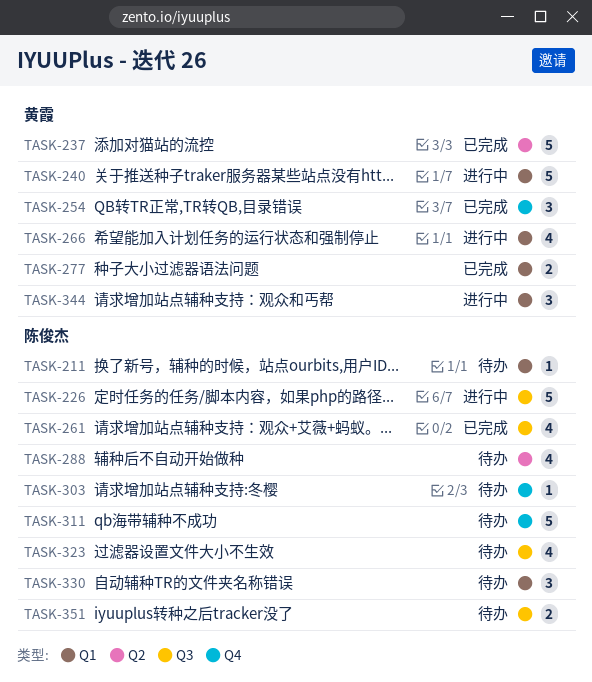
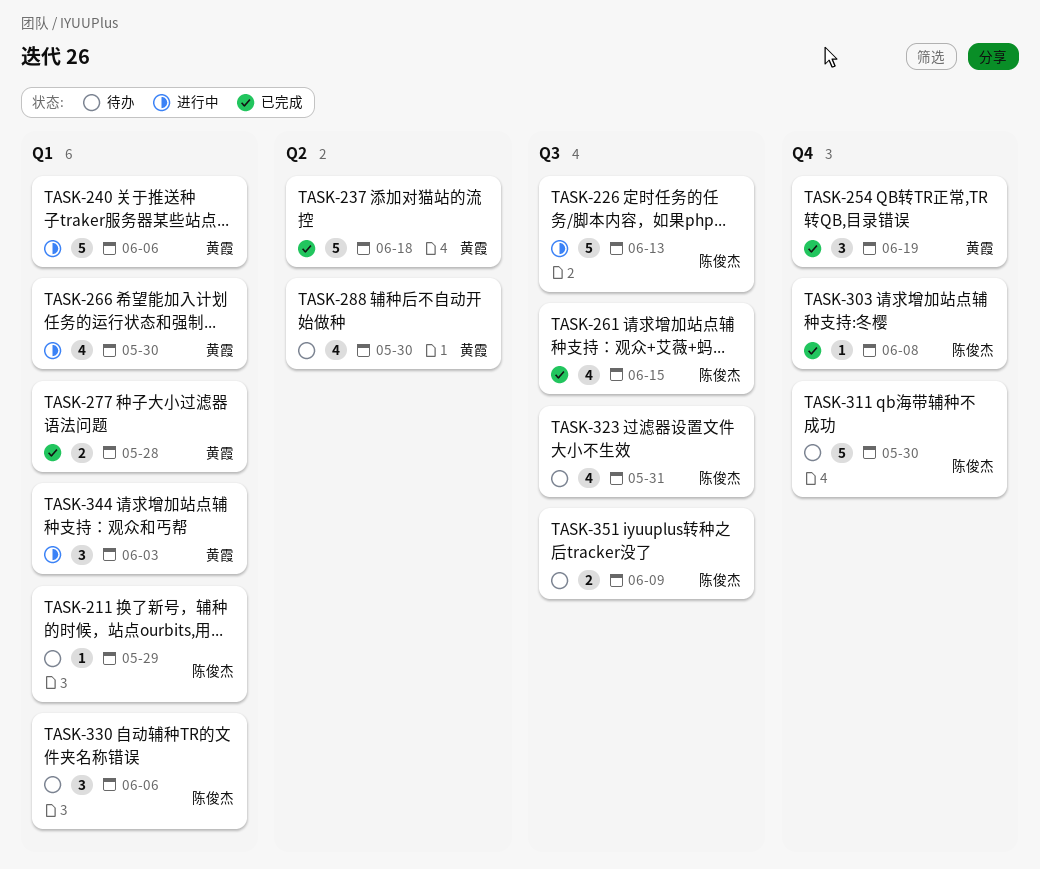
TASK-288, owner: 陈俊杰 -> 黄霞
TASK-303, status: 待办 -> 已完成

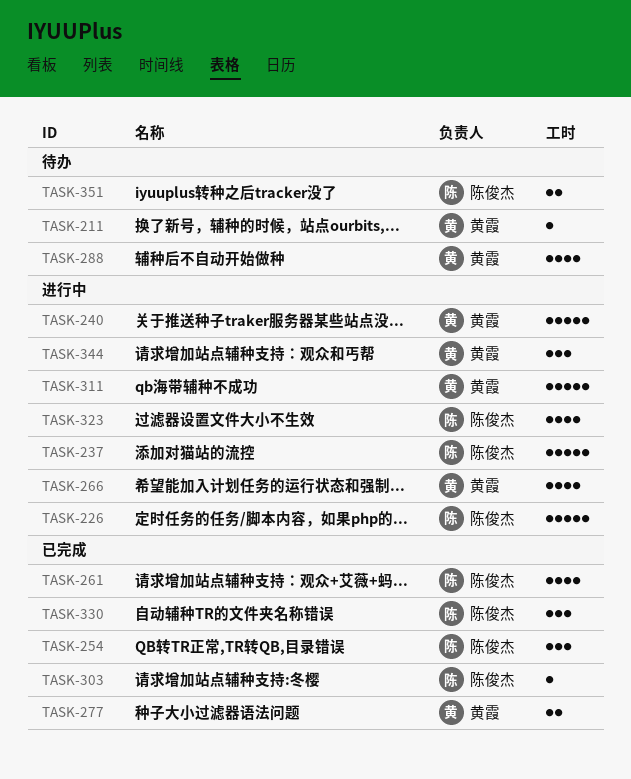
TASK-211, owner: 陈俊杰 -> 黄霞
TASK-237, status: 已完成 -> 进行中
TASK-237, owner: 黄霞 -> 陈俊杰
TASK-254, owner: 黄霞 -> 陈俊杰
TASK-311, status: 待办 -> 进行中
TASK-311, owner: 陈俊杰 -> 黄霞
TASK-323, status: 待办 -> 进行中
TASK-330, status: 待办 -> 已完成

